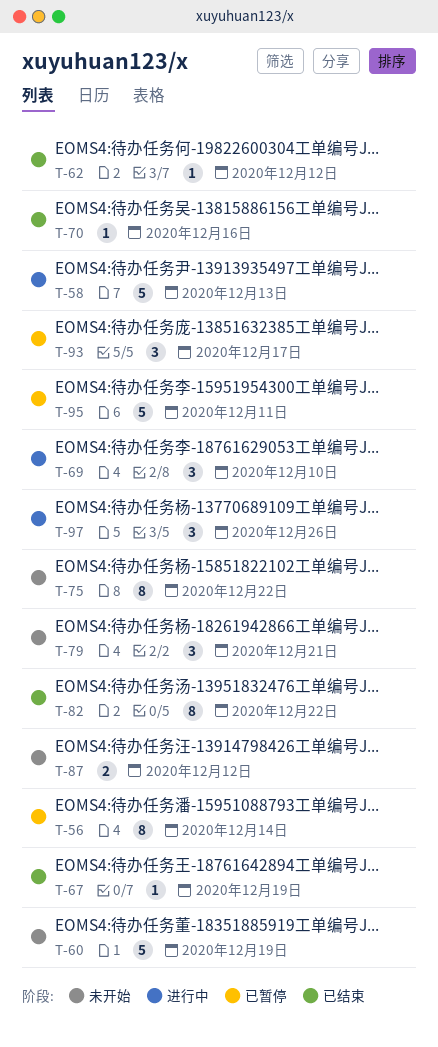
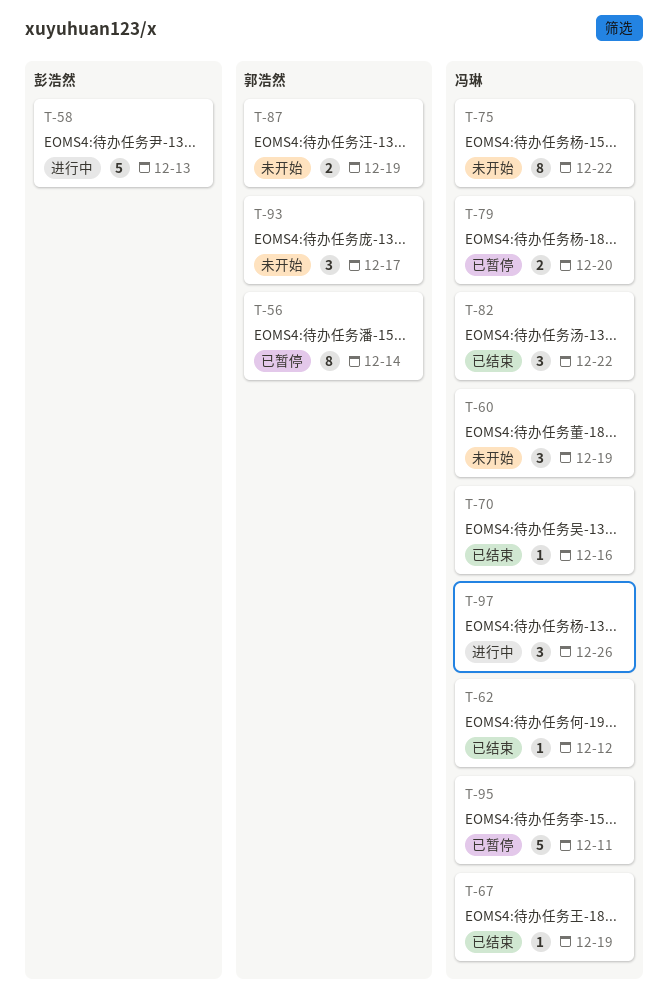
T-60, estimate: 5 -> 3
T-69: present -> none
T-79, status: 未开始 -> 已暂停
T-79, estimate: 3 -> 2
T-79, due: Dec 21 -> Dec 20
T-82, estimate: 8 -> 3
T-87, due: Dec 12 -> Dec 19
T-93, status: 已暂停 -> 未开始

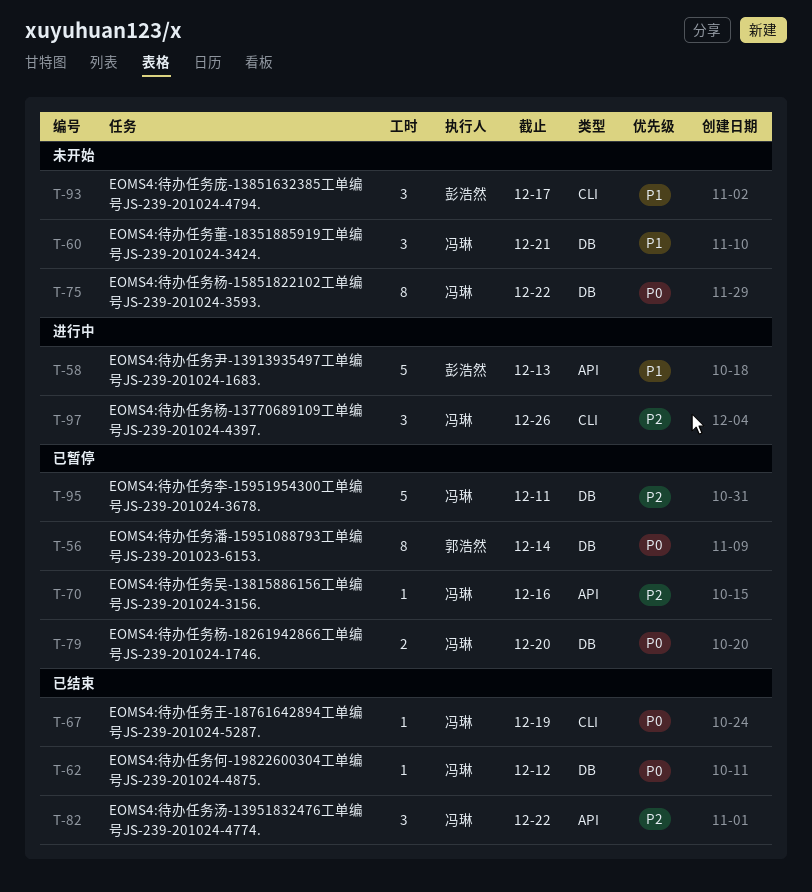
T-60, due: Dec 19 -> Dec 21
T-70, status: 已结束 -> 已暂停
T-87: present -> none
T-93, owner: 郭浩然 -> 彭浩然

